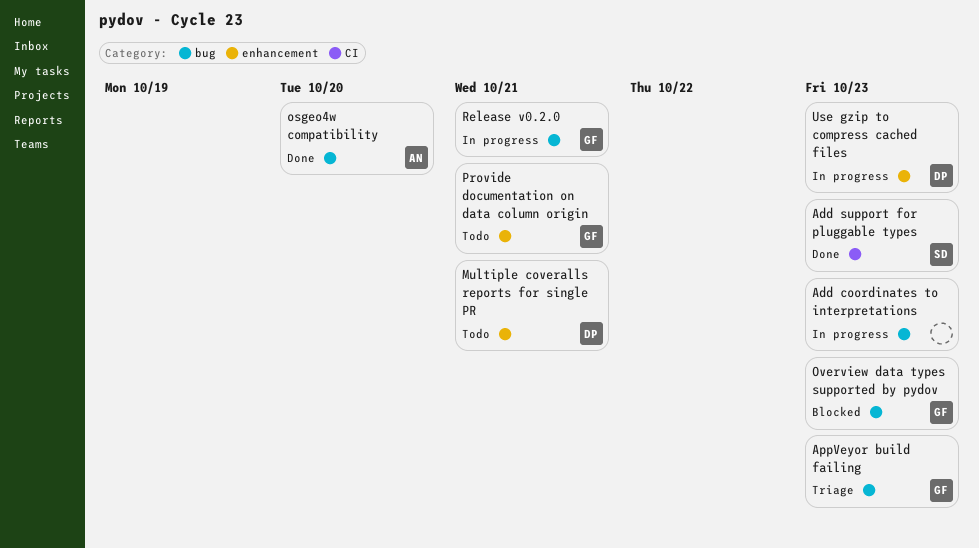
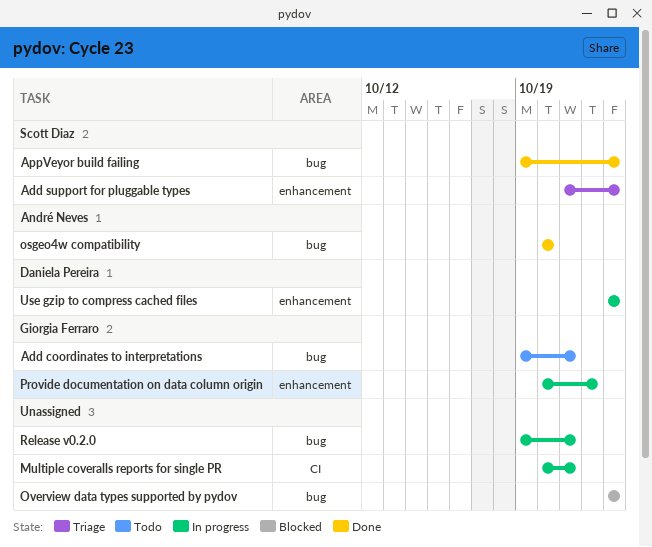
Add coordinates to interpretations, status: In progress -> Todo
Add coordinates to interpretations, owner: none -> Giorgia Ferraro
Add coordinates to interpretations, due: Oct 23 -> Oct 21
Add support for pluggable types, status: Done -> Triage
Add support for pluggable types, label: CI -> enhancement
AppVeyor build failing, status: Triage -> Done
AppVeyor build failing, owner: Giorgia Ferraro -> Scott Diaz
Multiple coveralls reports for single PR, status: Todo -> In progress
Multiple coveralls reports for single PR, owner: Daniela Pereira -> none
Multiple coveralls reports for single PR, label: enhancement -> CI
Overview data types supported by pydov, owner: Giorgia Ferraro -> none
Provide documentation on data column origin, status: Todo -> In progress
Provide documentation on data column origin, due: Oct 21 -> Oct 22
Release v0.2.0, owner: Giorgia Ferraro -> none

